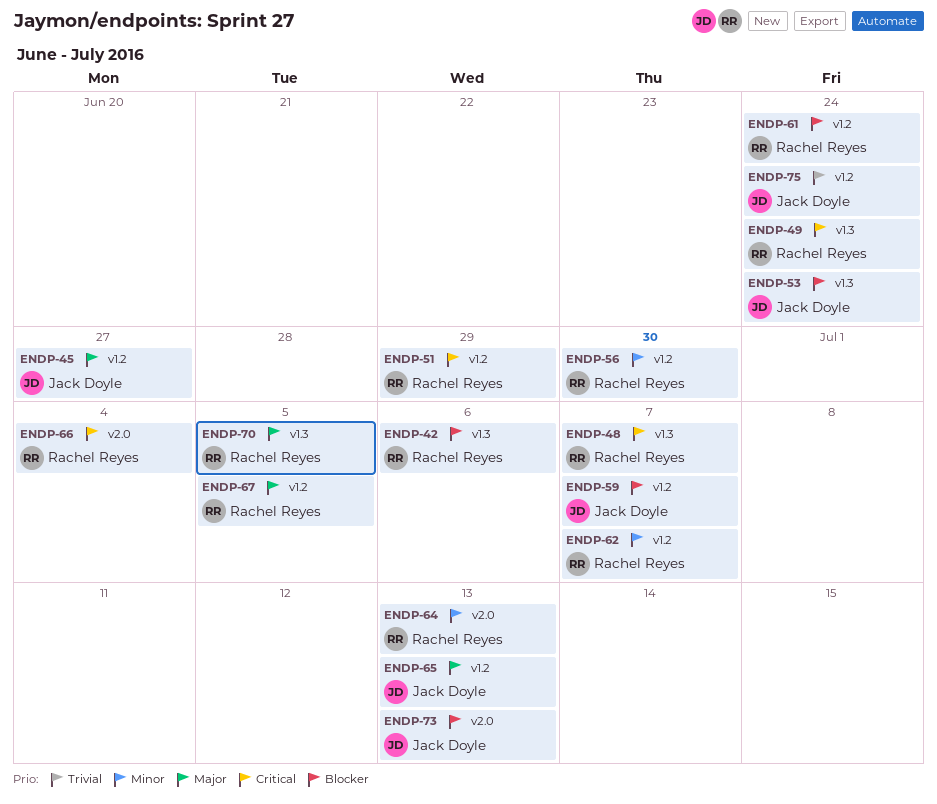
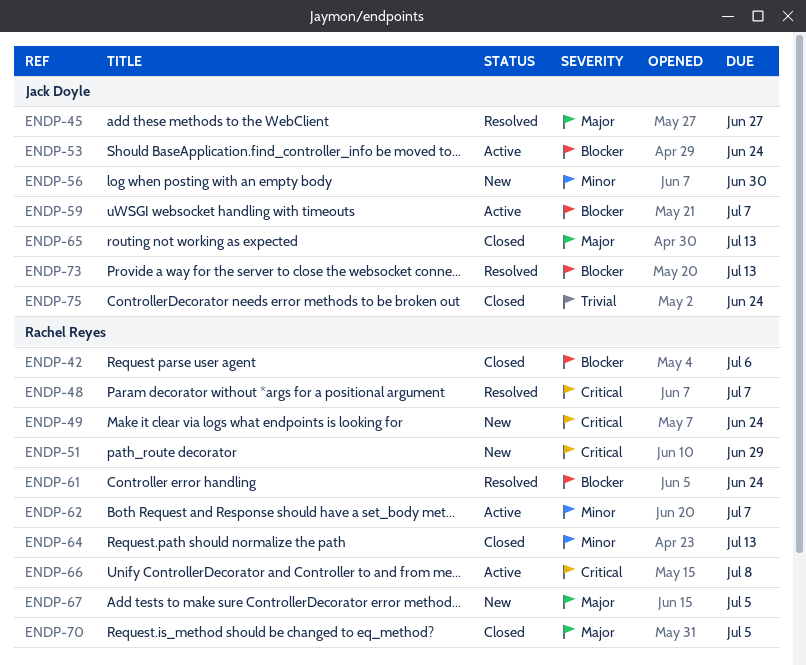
ENDP-56, owner: Rachel Reyes -> Jack Doyle
ENDP-66, due: Jul 4 -> Jul 8

